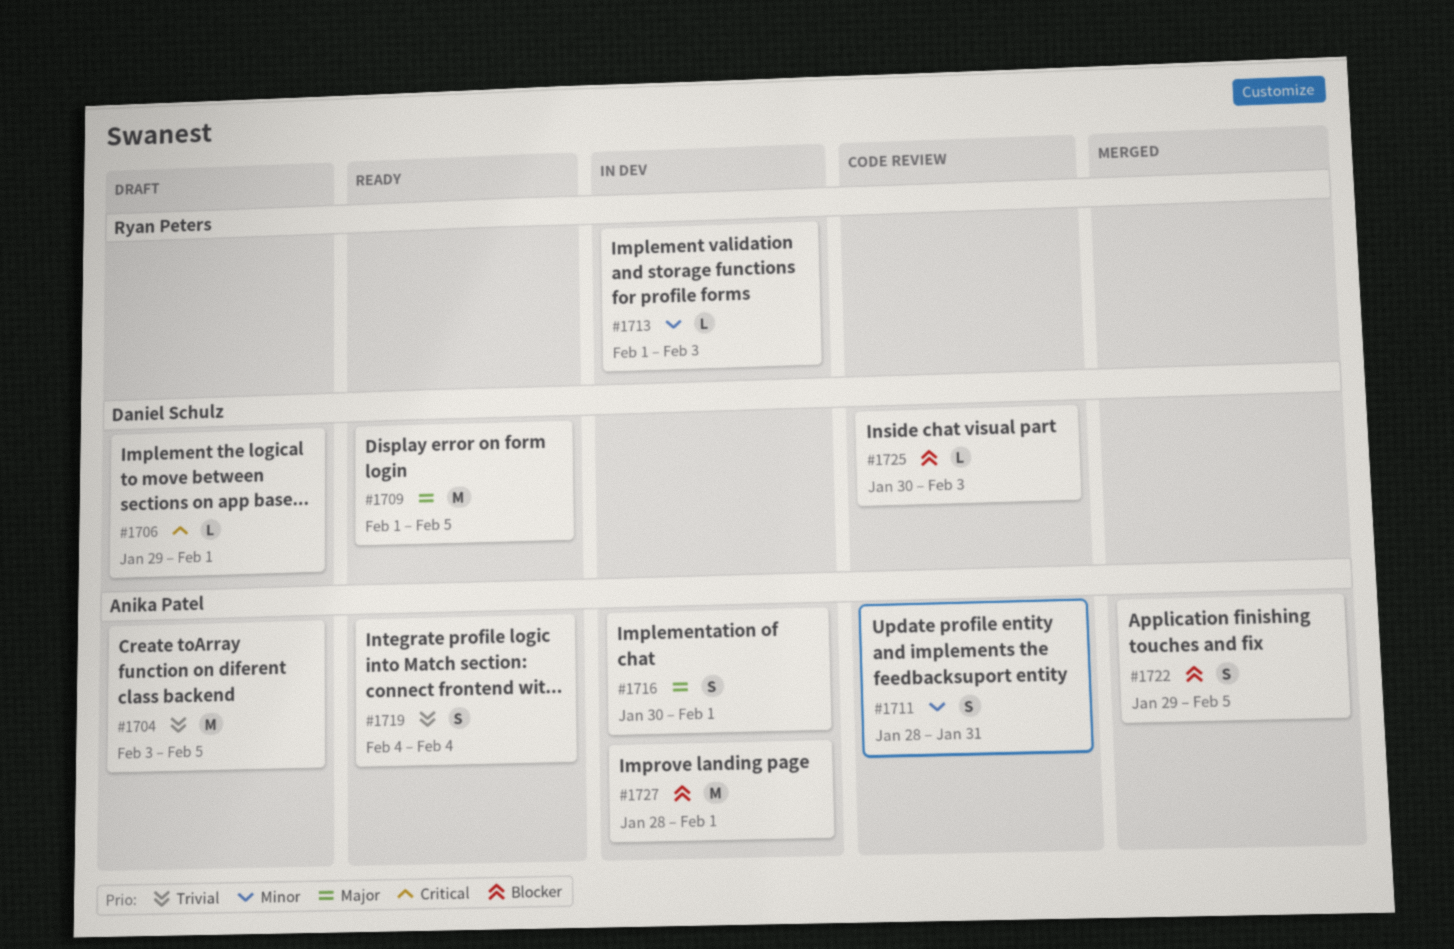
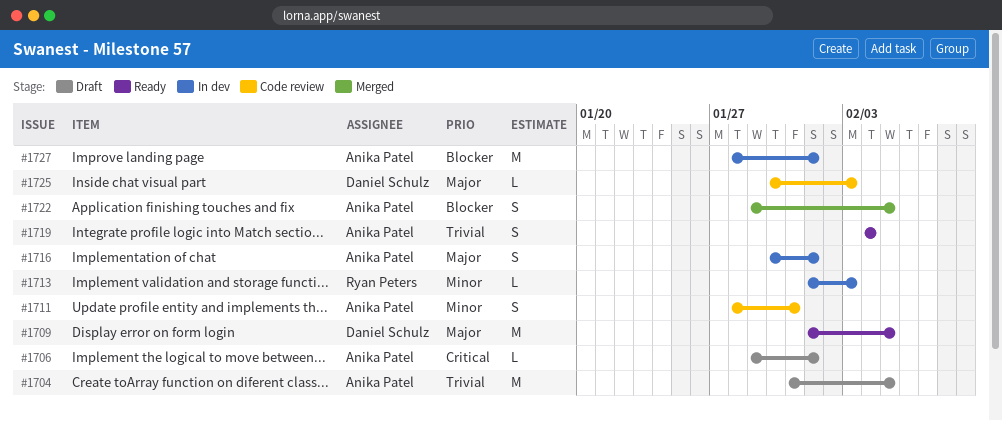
#1704, start: Feb 3 -> Jan 31
#1706, owner: Daniel Schulz -> Anika Patel
#1725, priority: Blocker -> Major

